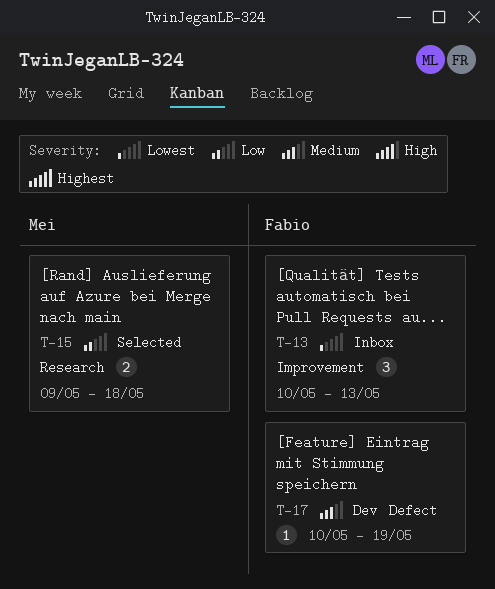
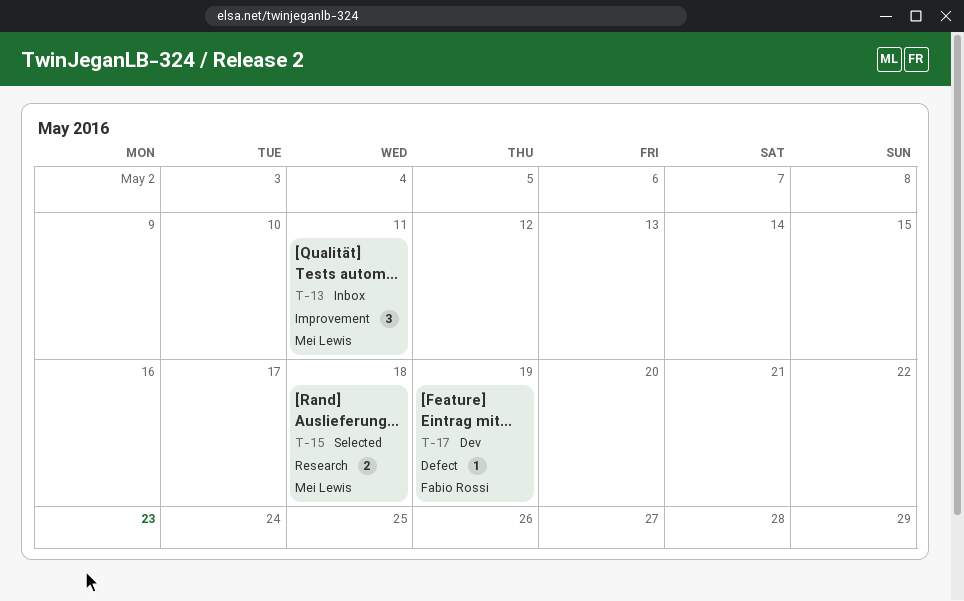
T-13, owner: Fabio Rossi -> Mei Lewis
T-13, due: May 13 -> May 11

